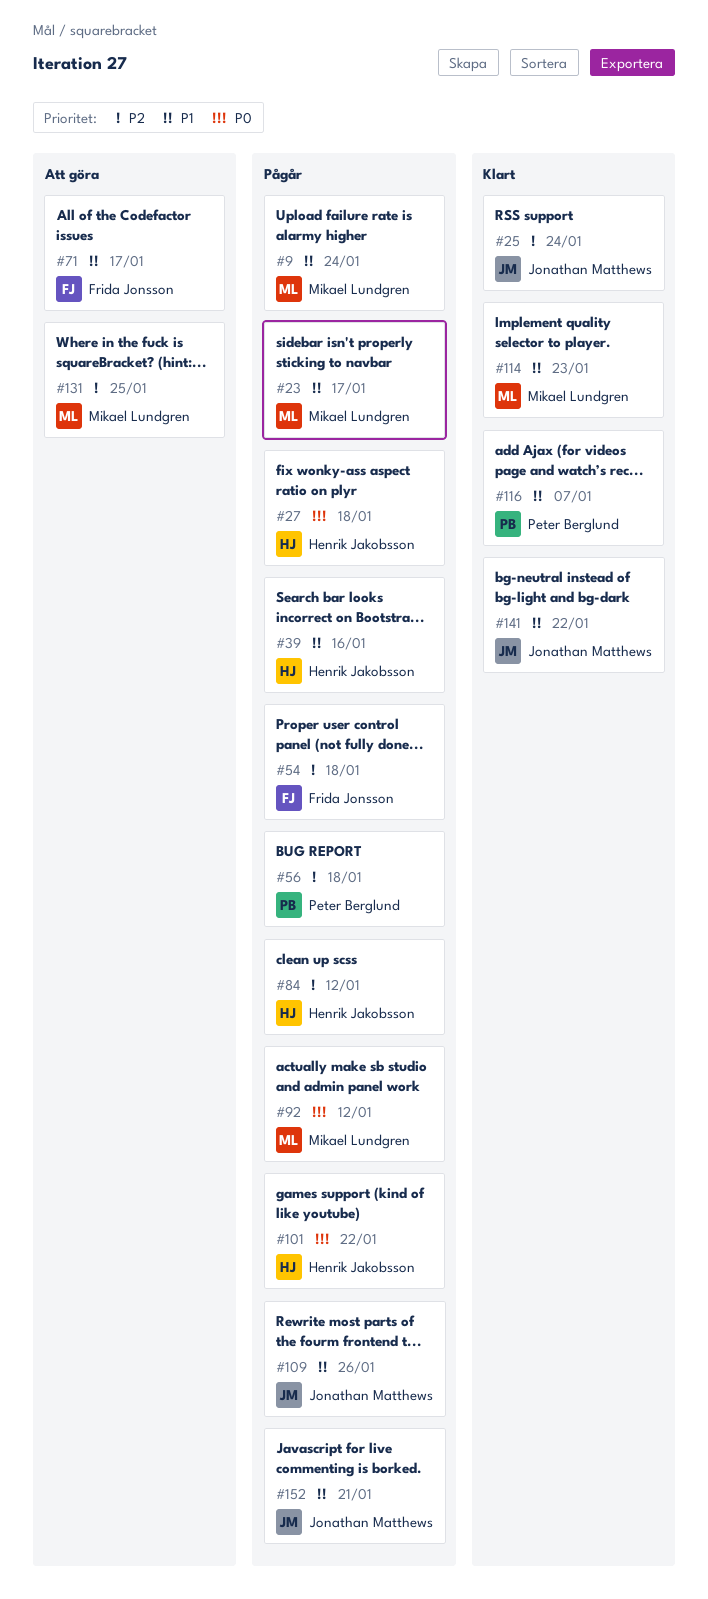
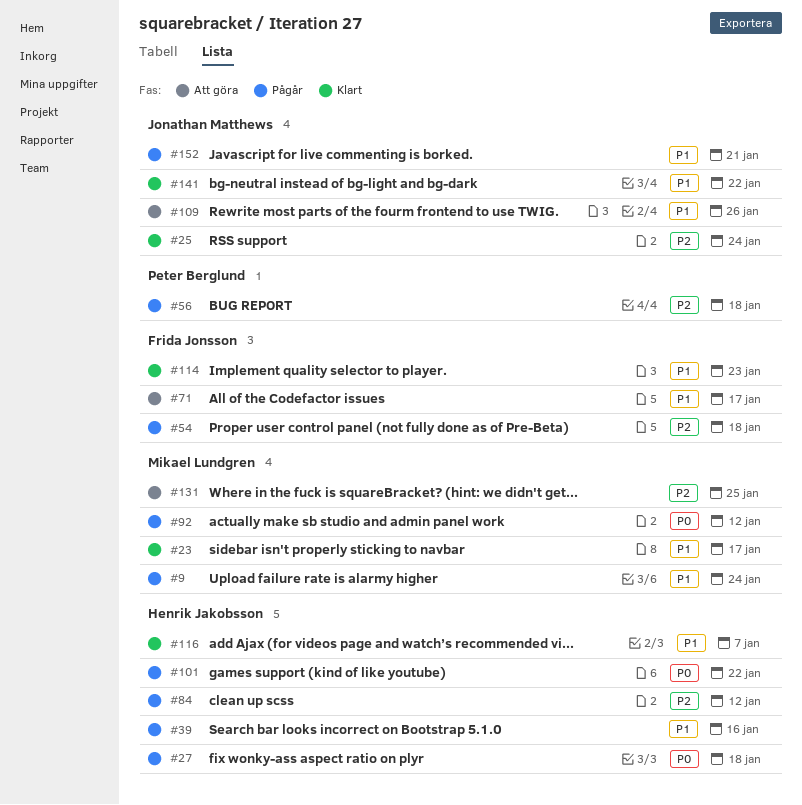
#23, status: Pågår -> Klart
#109, status: Pågår -> Att göra
#114, owner: Mikael Lundgren -> Frida Jonsson
#116, owner: Peter Berglund -> Henrik Jakobsson

